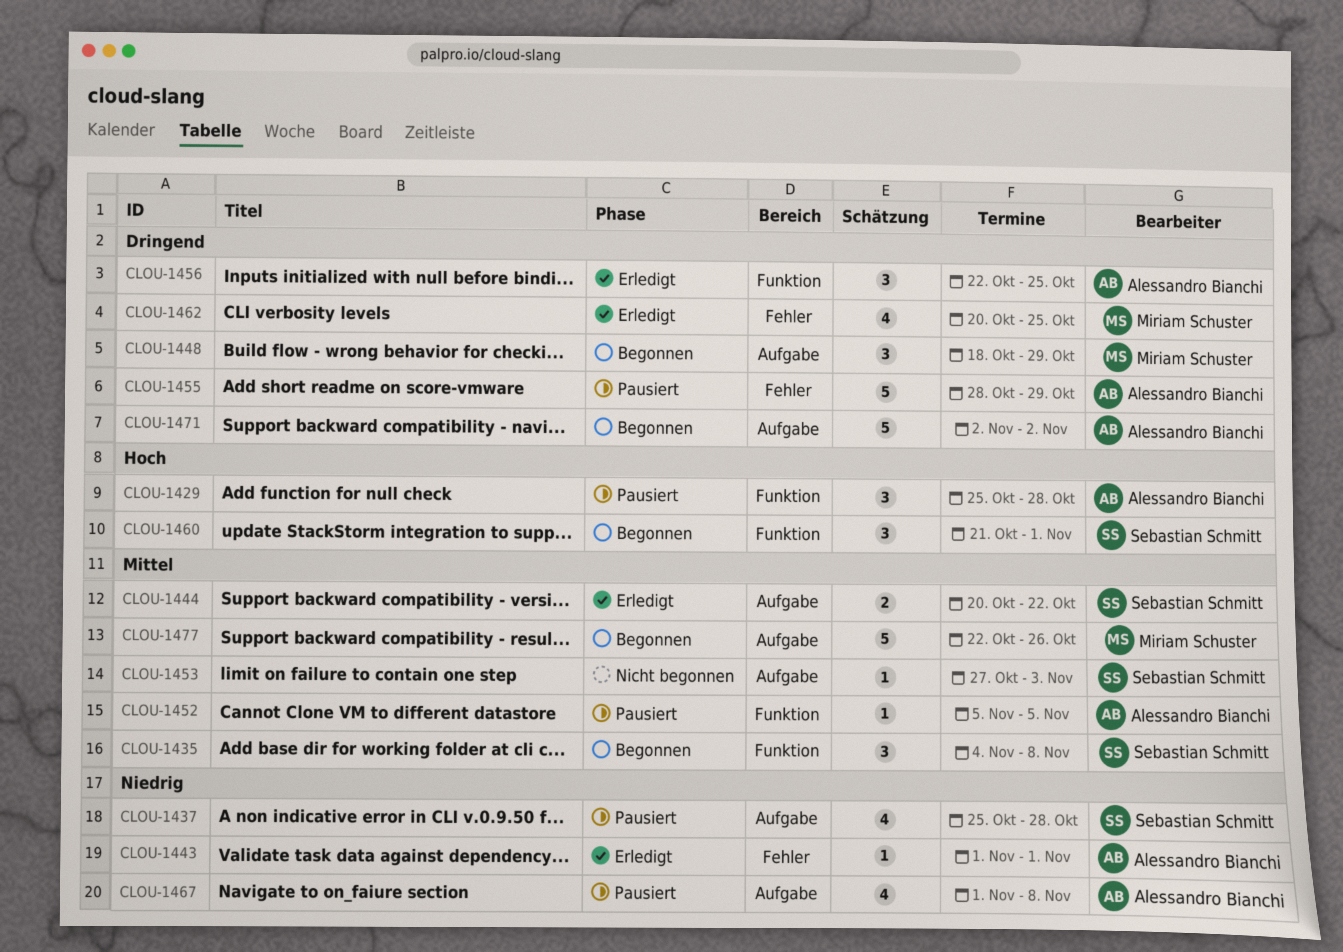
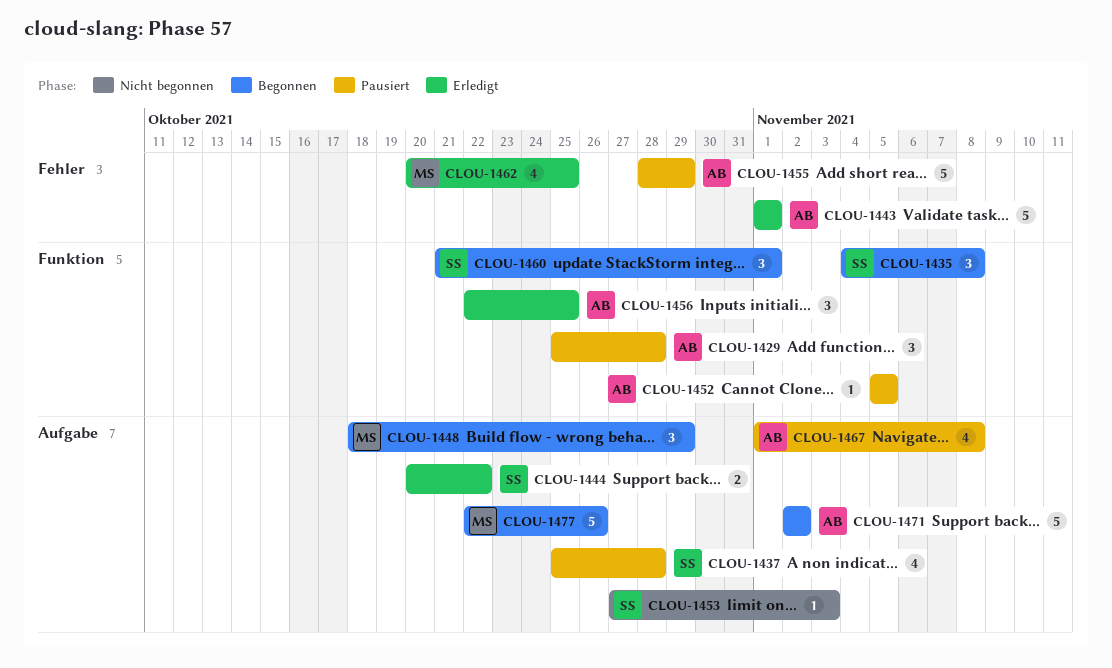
CLOU-1443, estimate: 1 -> 5

